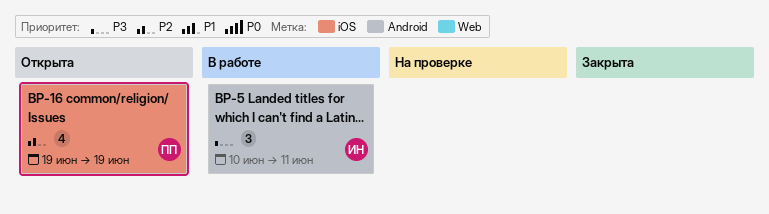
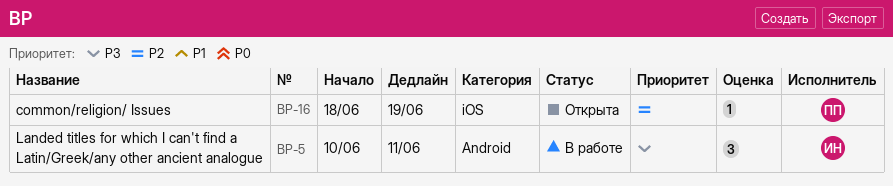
BP-16, estimate: 4 -> 1
BP-16, start: Jun 19 -> Jun 18

